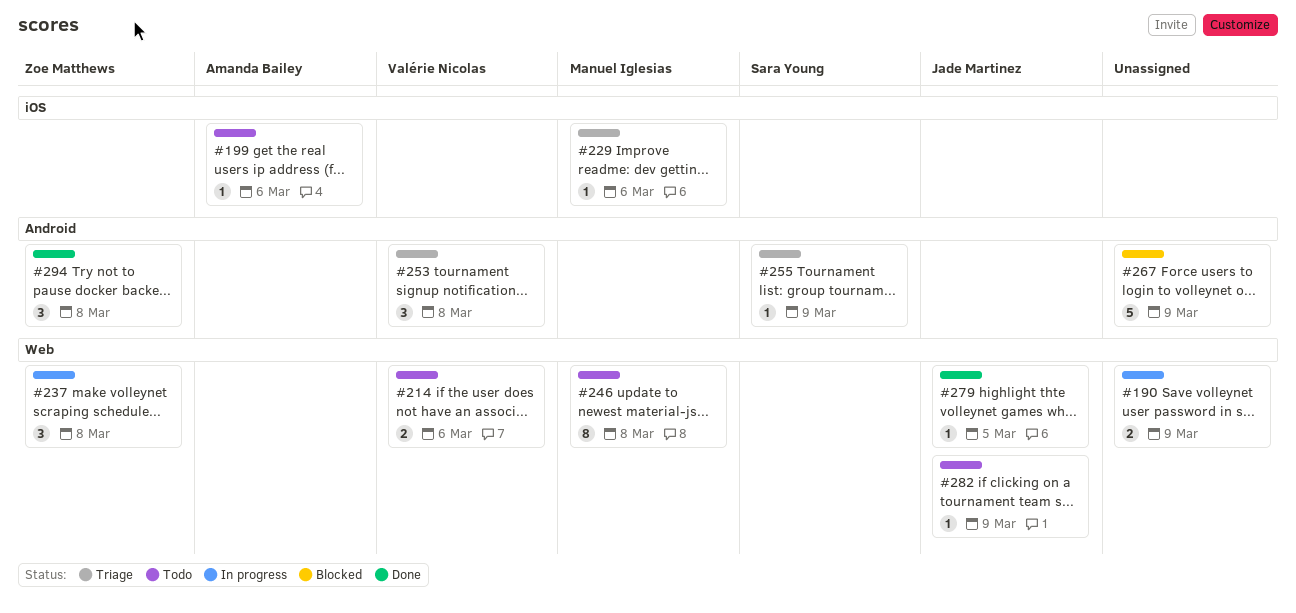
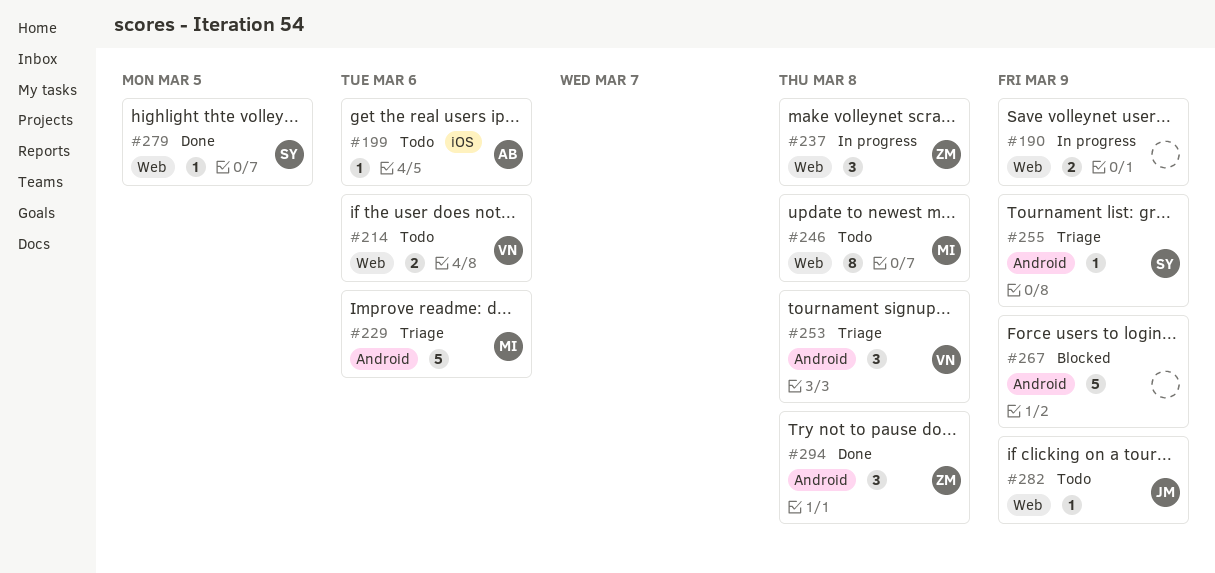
#229, label: iOS -> Android
#229, estimate: 1 -> 5
#279, owner: Jade Martinez -> Sara Young

